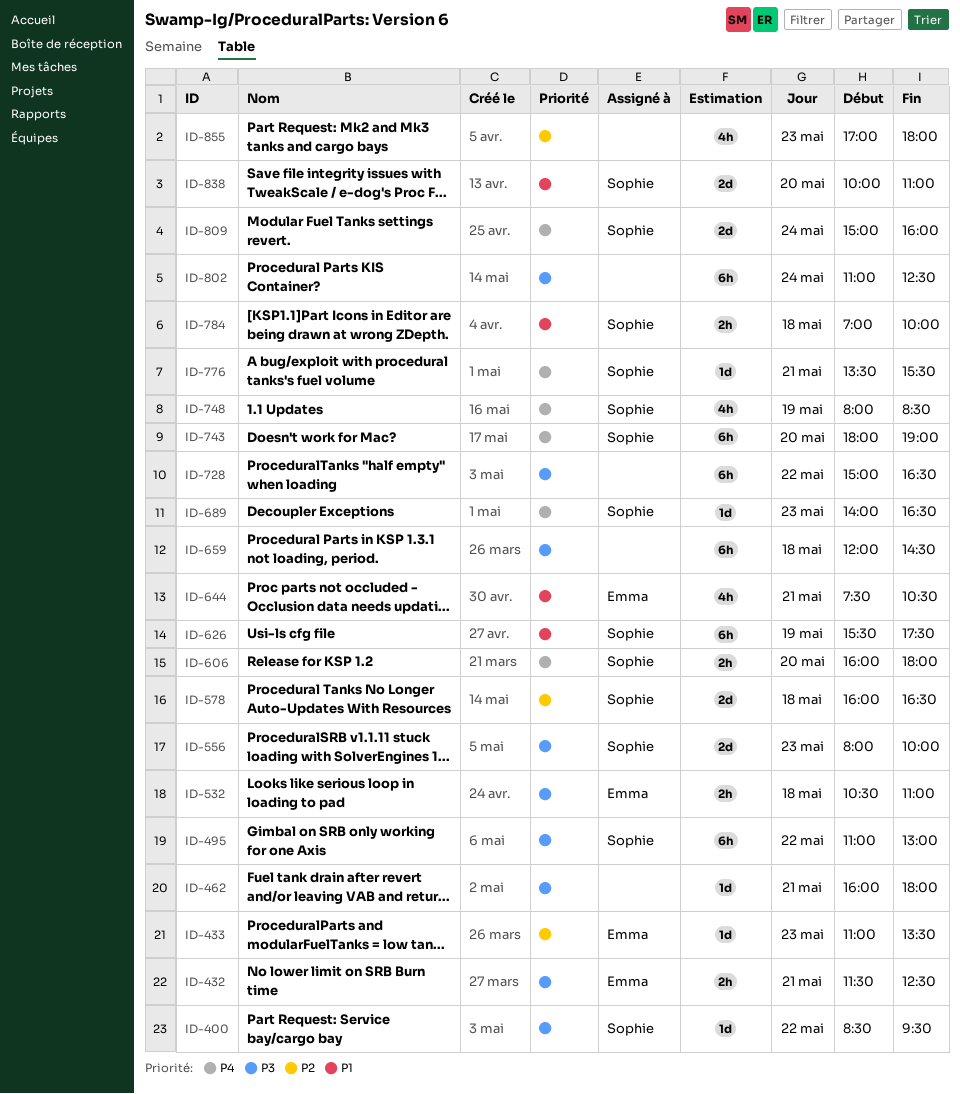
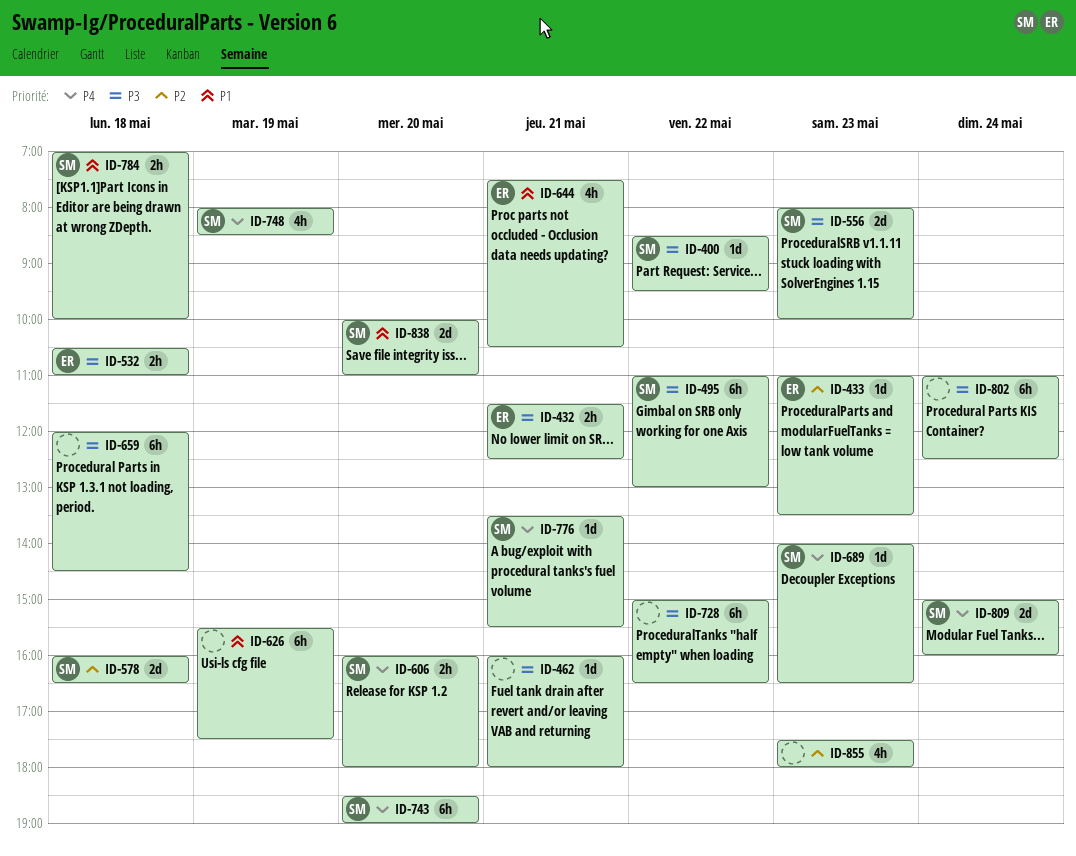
ID-626, owner: Sophie -> none
ID-743, begins: 18:00 -> 18:30
ID-855, begins: 17:00 -> 17:30

